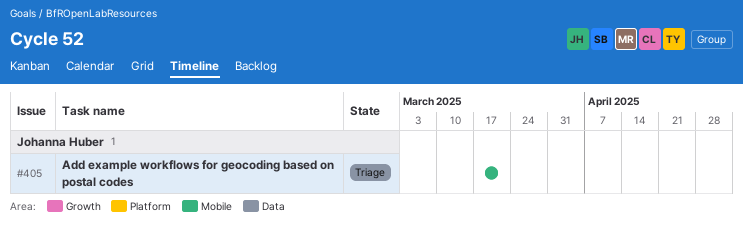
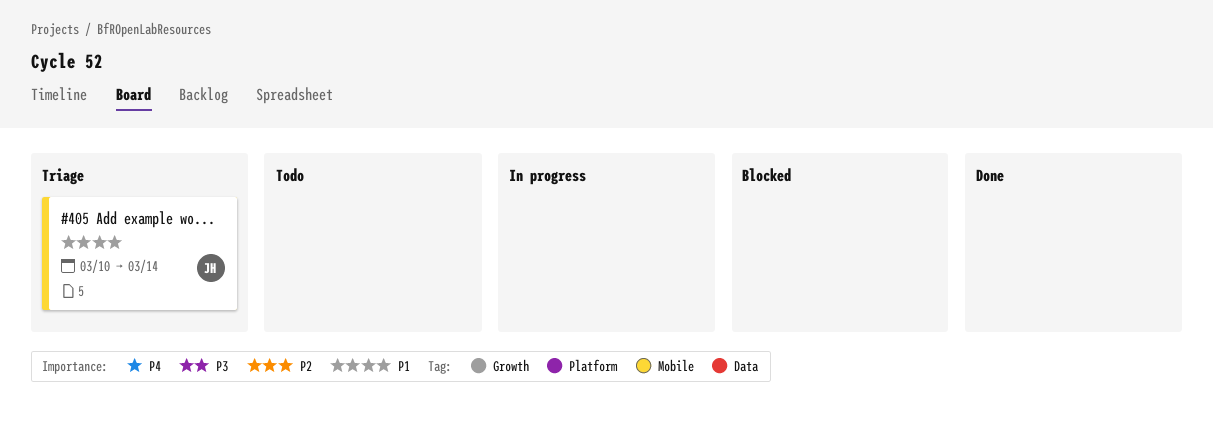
#405, start: Mar 17 -> Mar 10
#405, due: Mar 21 -> Mar 14

